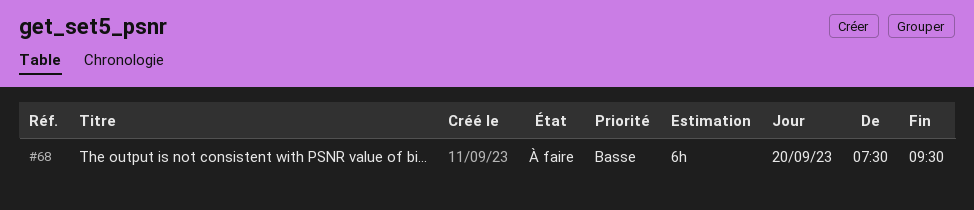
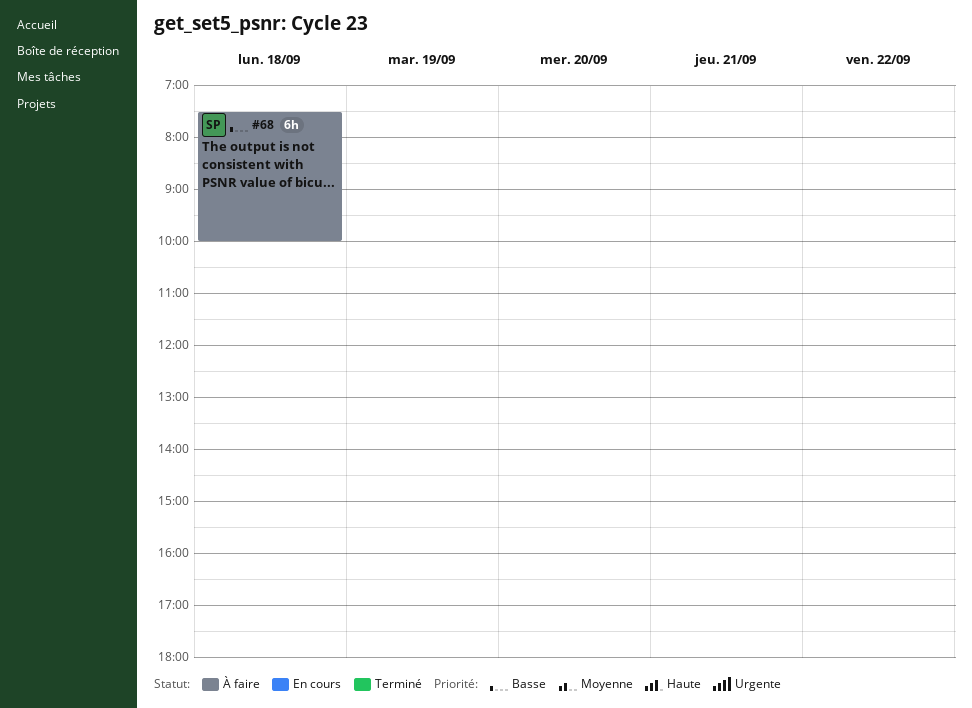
#68, day: Sep 20 -> Sep 18
#68, ends: 09:30 -> 10:00

